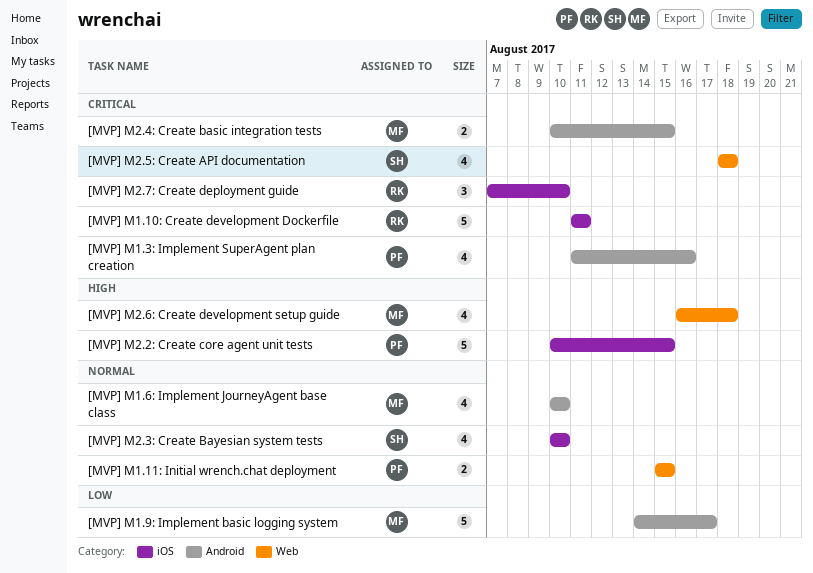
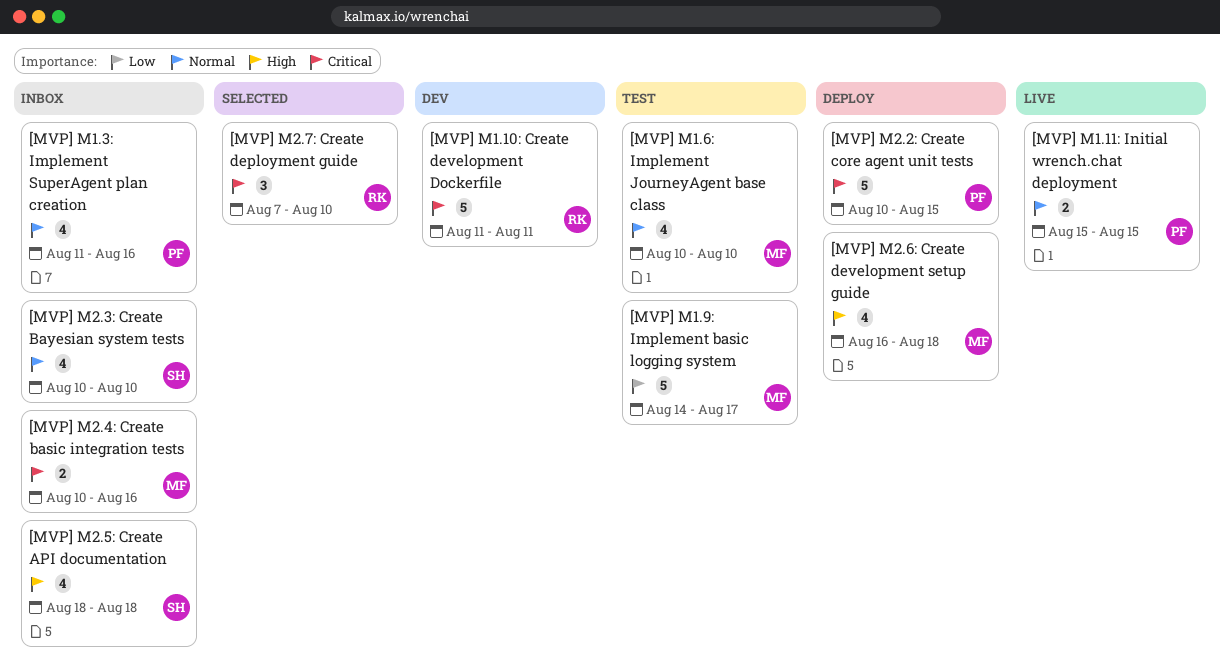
[MVP] M1.3: Implement SuperAgent plan creation, priority: Critical -> Normal
[MVP] M2.2: Create core agent unit tests, priority: High -> Critical
[MVP] M2.4: Create basic integration tests, due: Aug 15 -> Aug 16
[MVP] M2.5: Create API documentation, priority: Critical -> High

